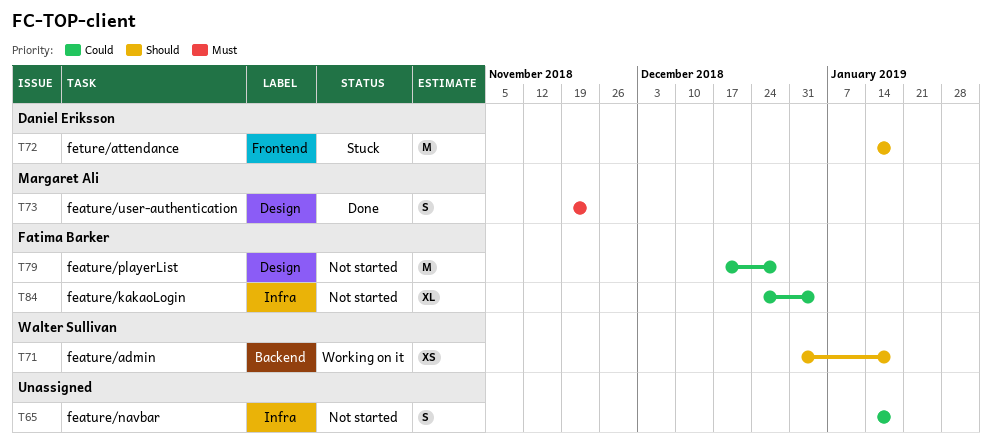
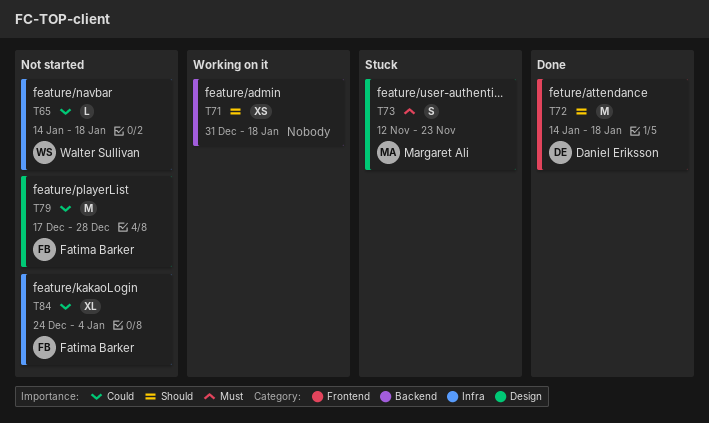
T65, owner: none -> Walter Sullivan
T65, estimate: S -> L
T71, owner: Walter Sullivan -> none
T72, status: Stuck -> Done
T73, status: Done -> Stuck
T73, start: Nov 19 -> Nov 12

